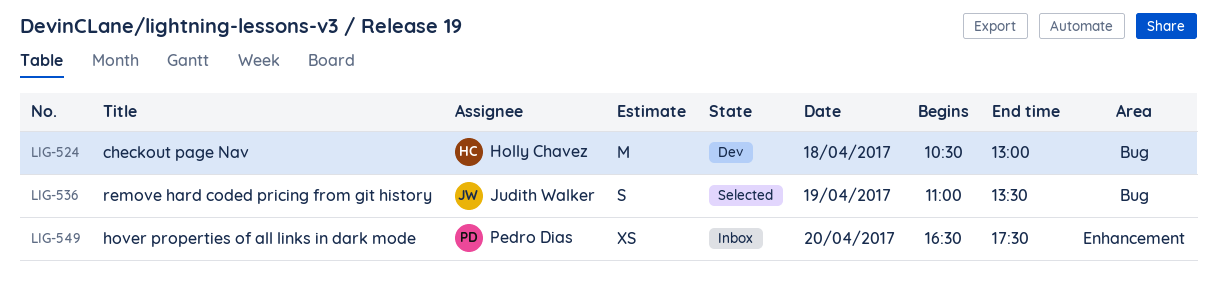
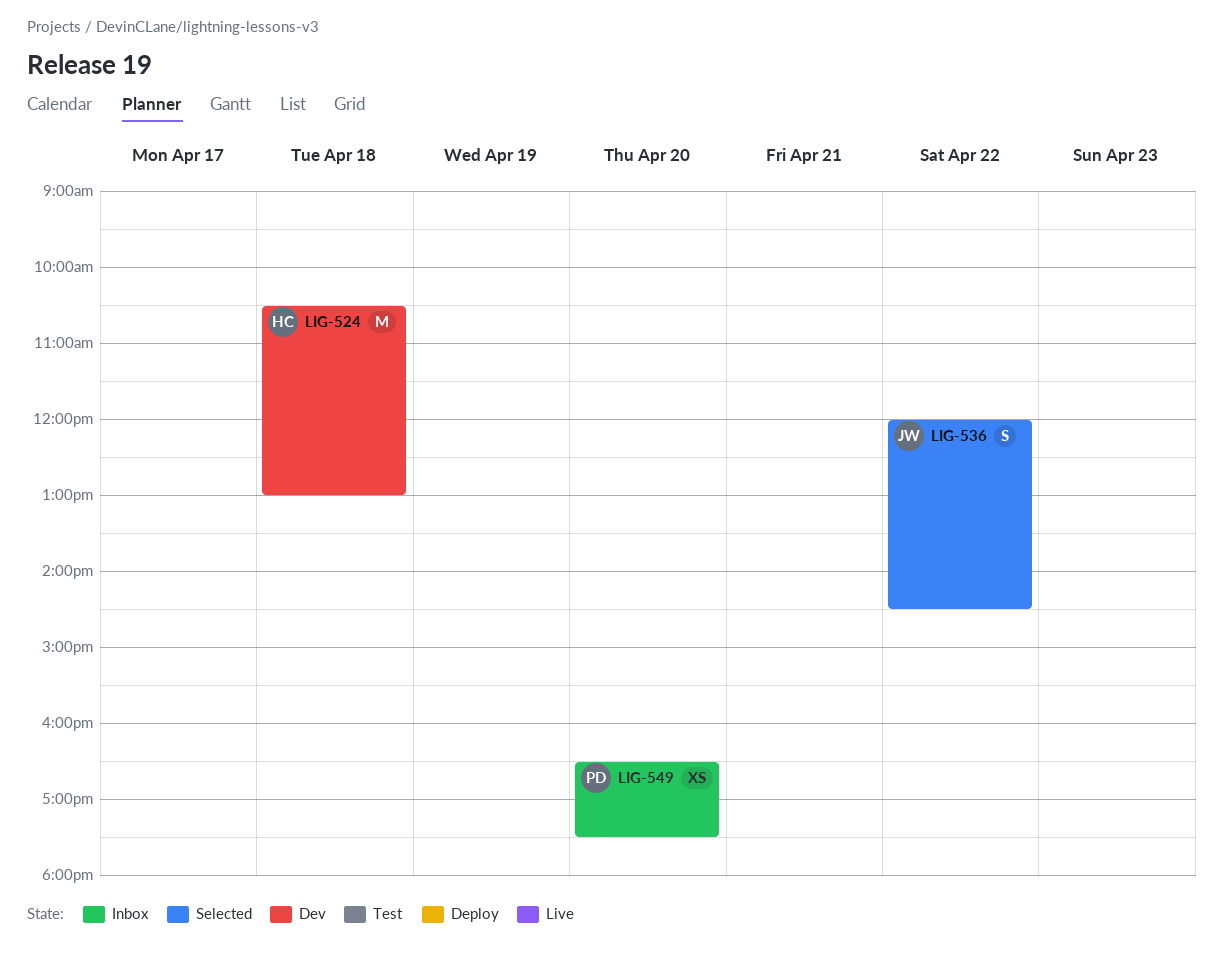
LIG-536, day: Apr 19 -> Apr 22
LIG-536, begins: 11:00 -> 12:00
LIG-536, ends: 13:30 -> 14:30

